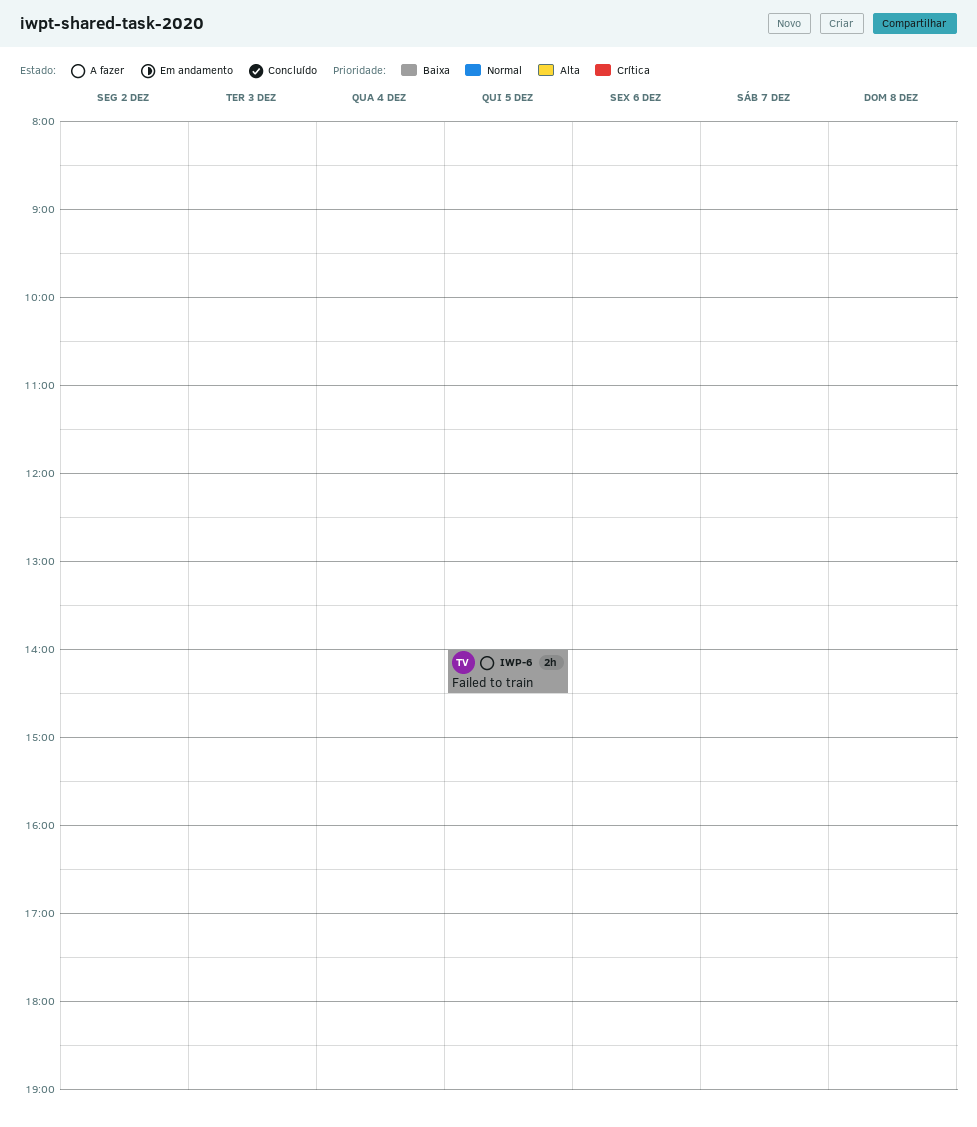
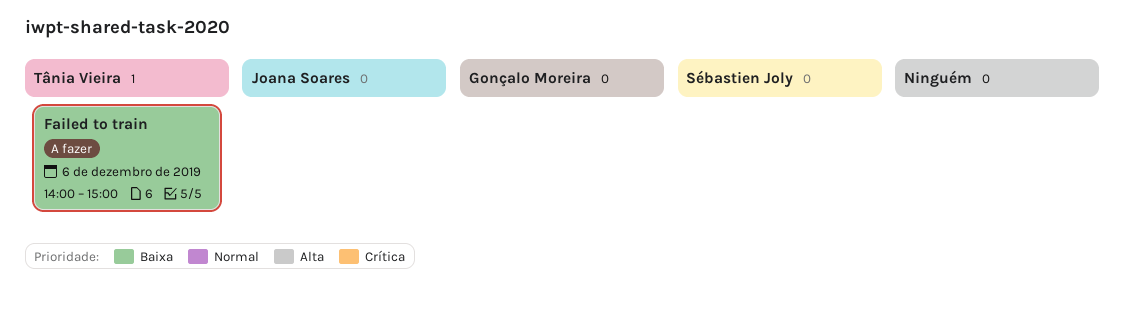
Failed to train, day: Dec 5 -> Dec 6
Failed to train, ends: 14:30 -> 15:00

